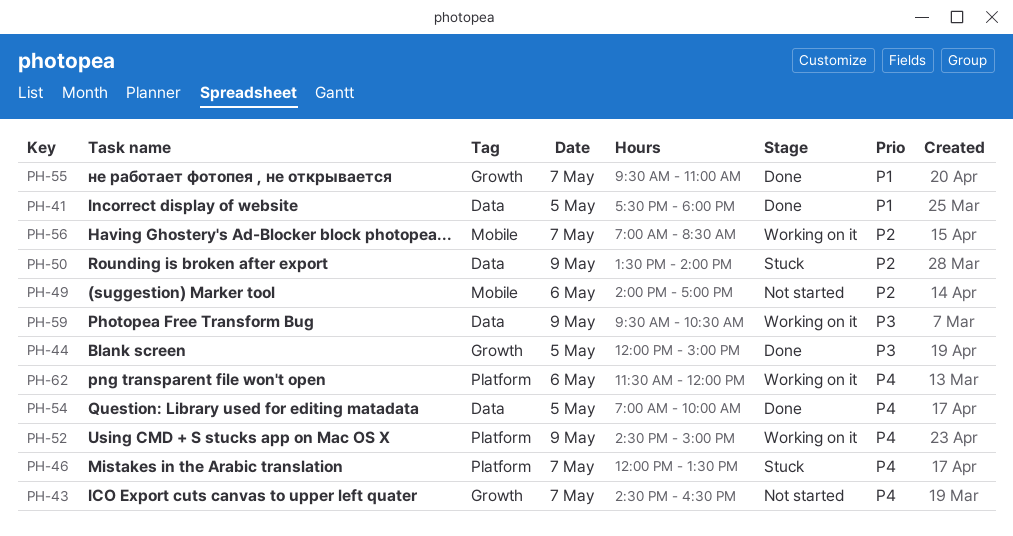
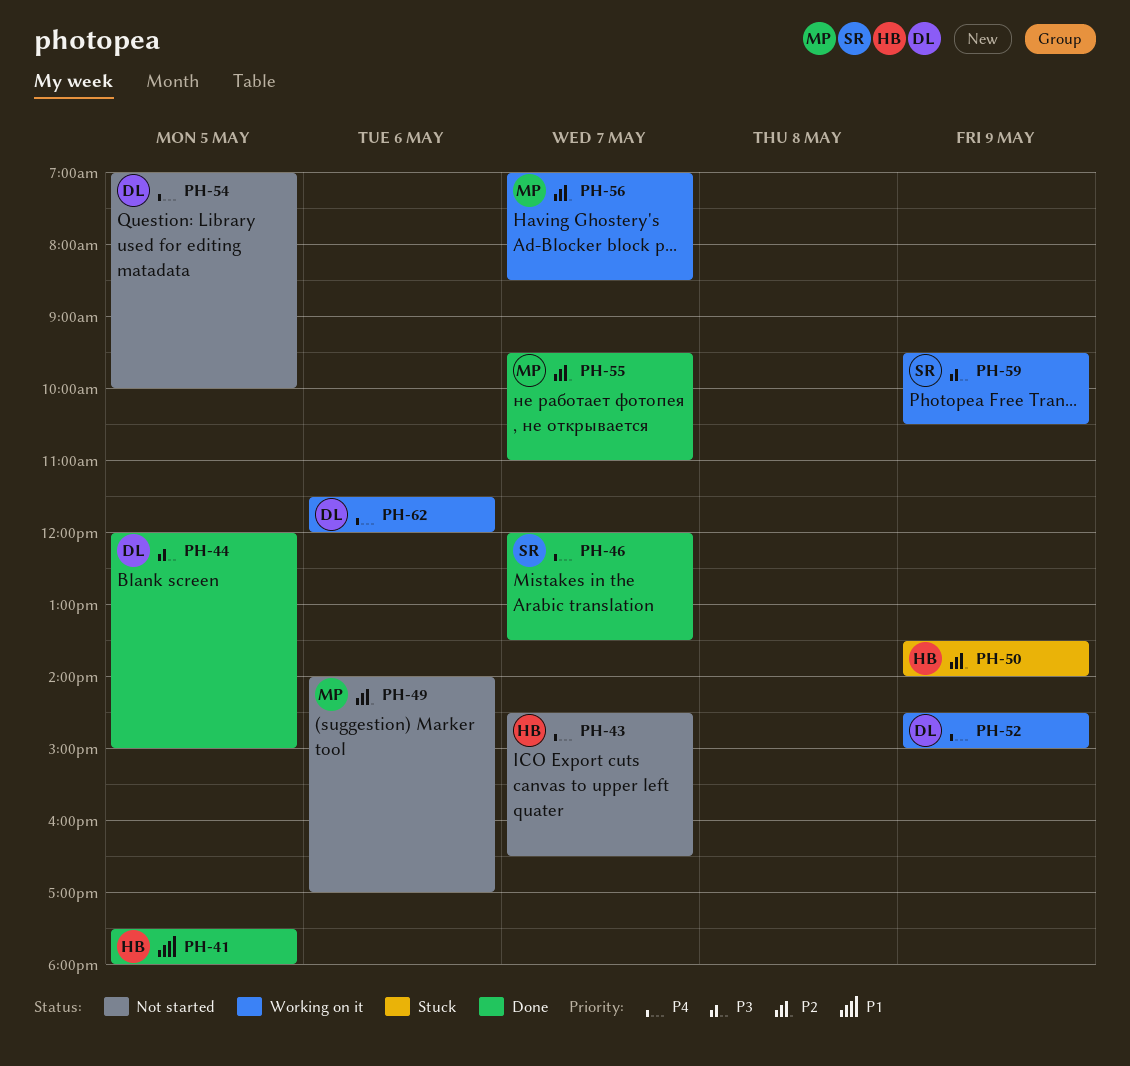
PH-46, status: Stuck -> Done
PH-54, status: Done -> Not started
PH-55, priority: P1 -> P2

